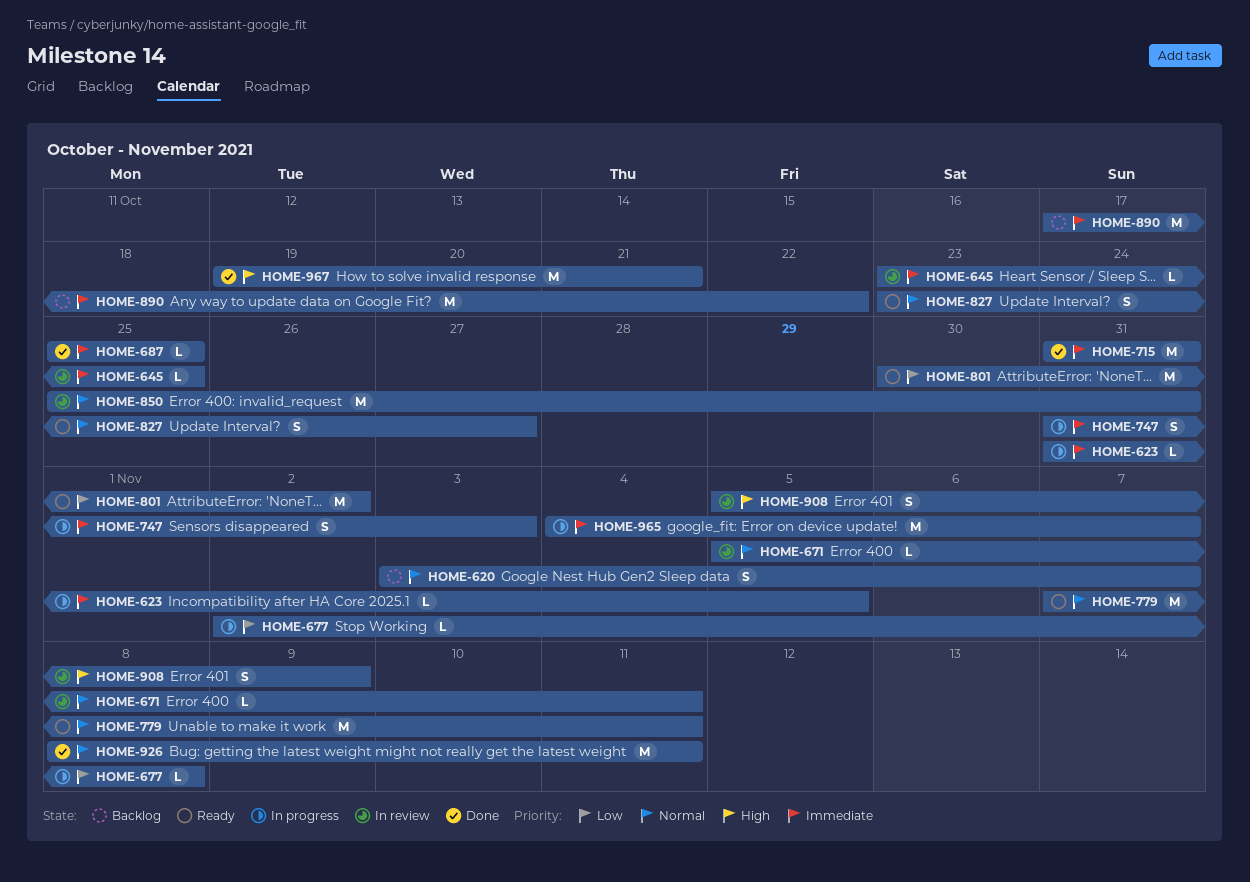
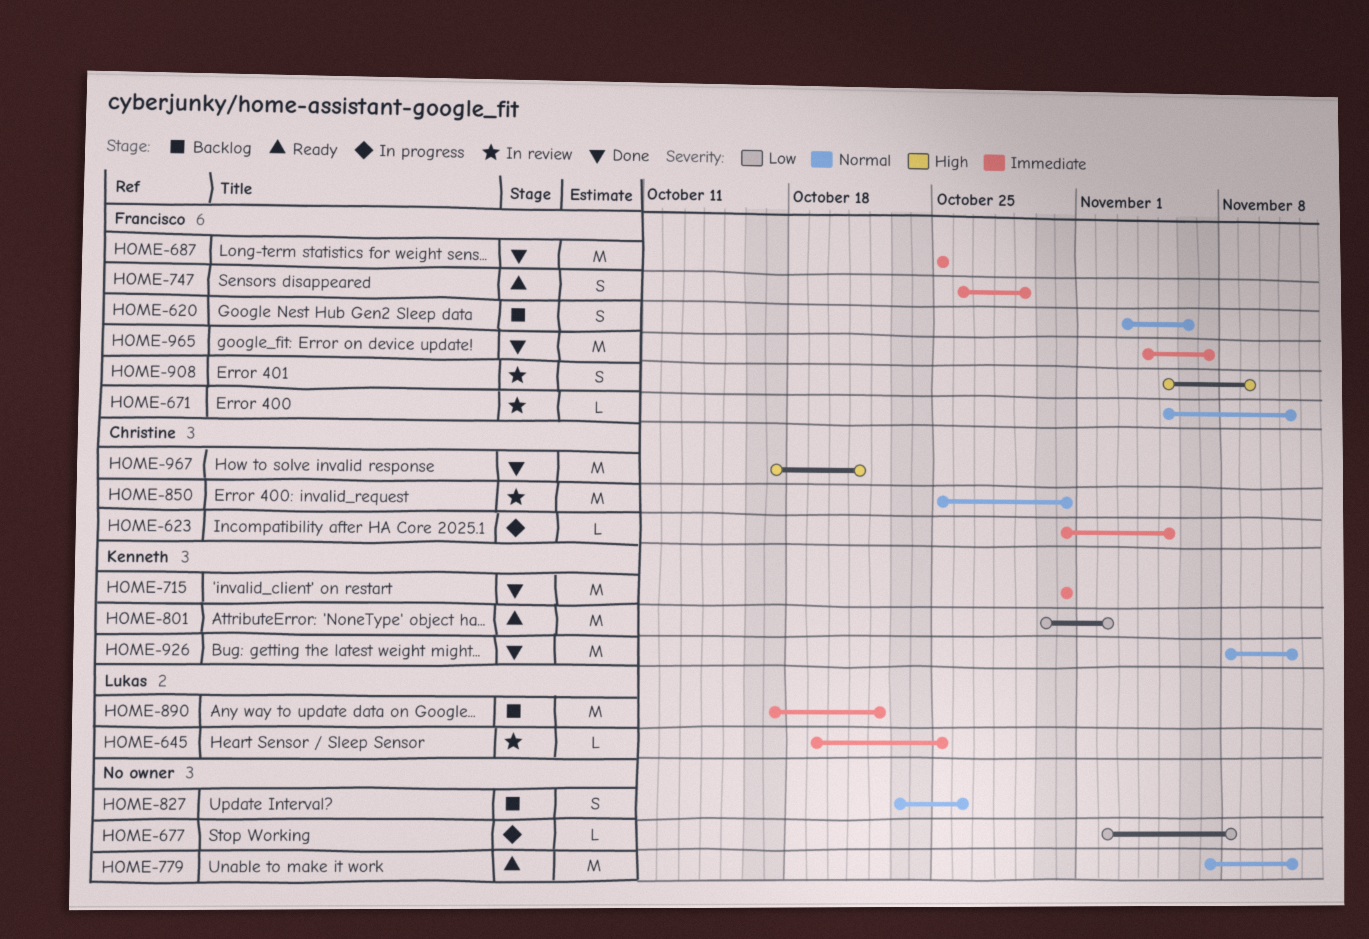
HOME-620, due: Nov 7 -> Nov 6
HOME-645, start: Oct 23 -> Oct 19
HOME-687, estimate: L -> M
HOME-747, status: In progress -> Ready
HOME-747, start: Oct 31 -> Oct 26
HOME-747, due: Nov 3 -> Oct 29
HOME-827, status: Ready -> Backlog
HOME-827, due: Oct 27 -> Oct 26
HOME-965, status: In progress -> Done
HOME-967, start: Oct 19 -> Oct 17

